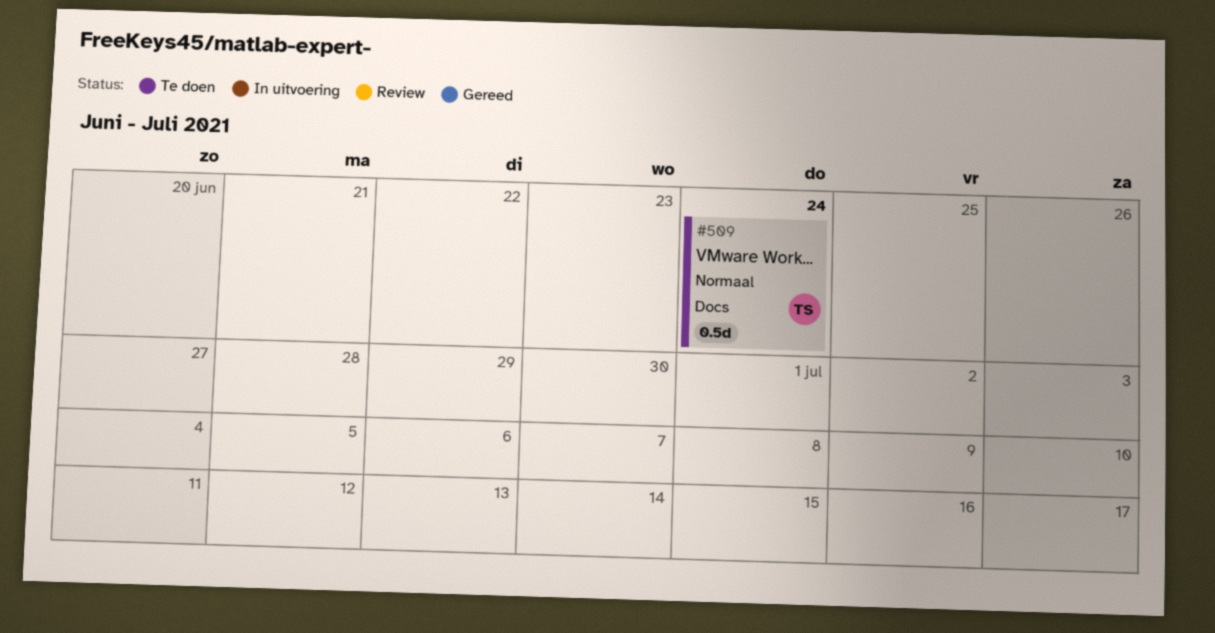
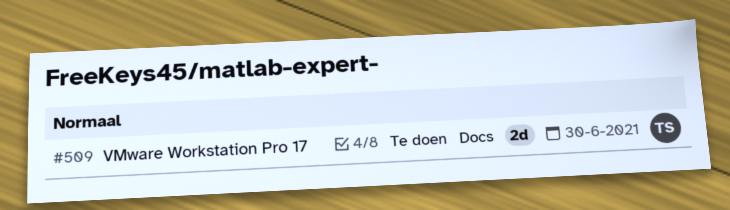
#509, estimate: 0.5d -> 2d
#509, due: Jun 24 -> Jun 30

